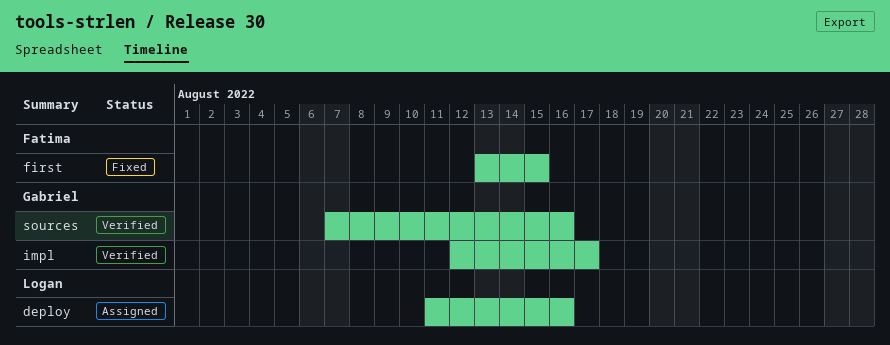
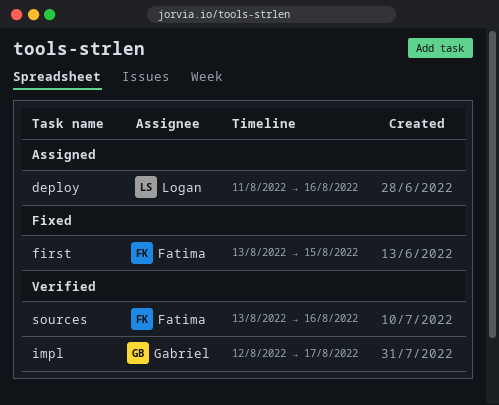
sources, owner: Gabriel -> Fatima
sources, start: Aug 7 -> Aug 13

